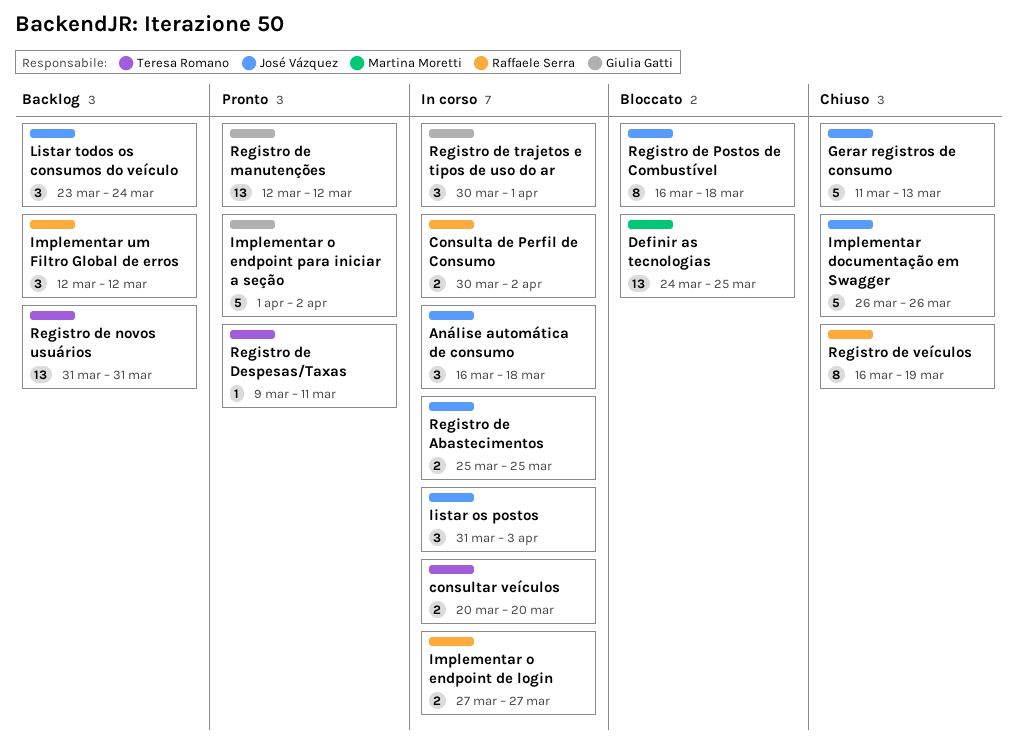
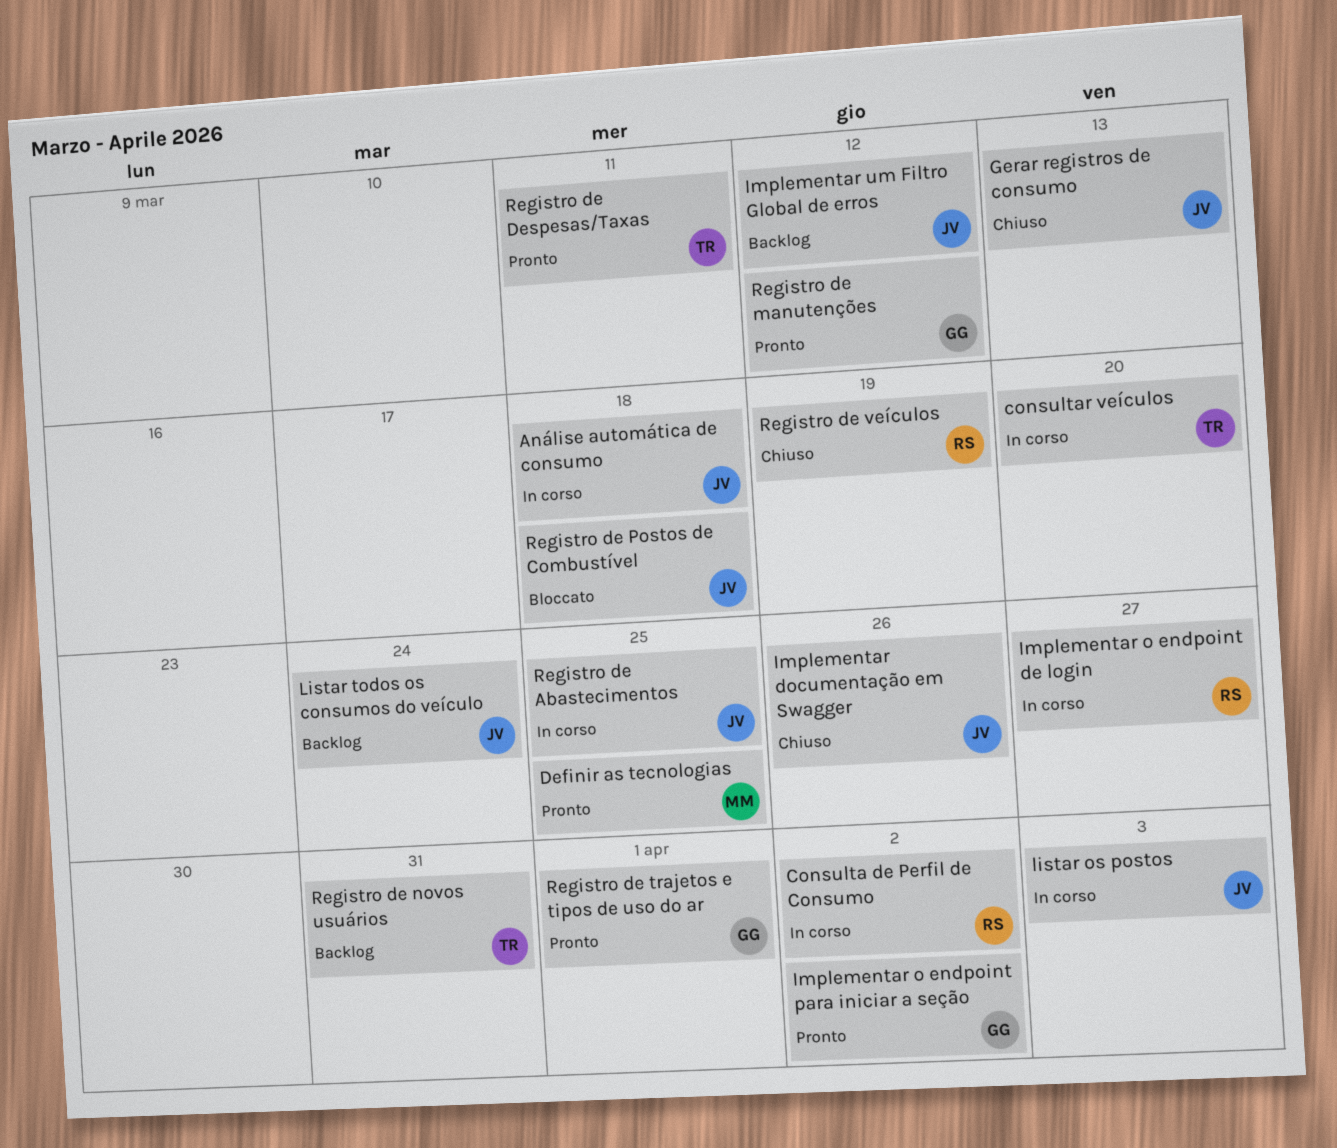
Definir as tecnologias, status: Bloccato -> Pronto
Implementar um Filtro Global de erros, owner: Raffaele Serra -> José Vázquez
Registro de trajetos e tipos de uso do ar, status: In corso -> Pronto

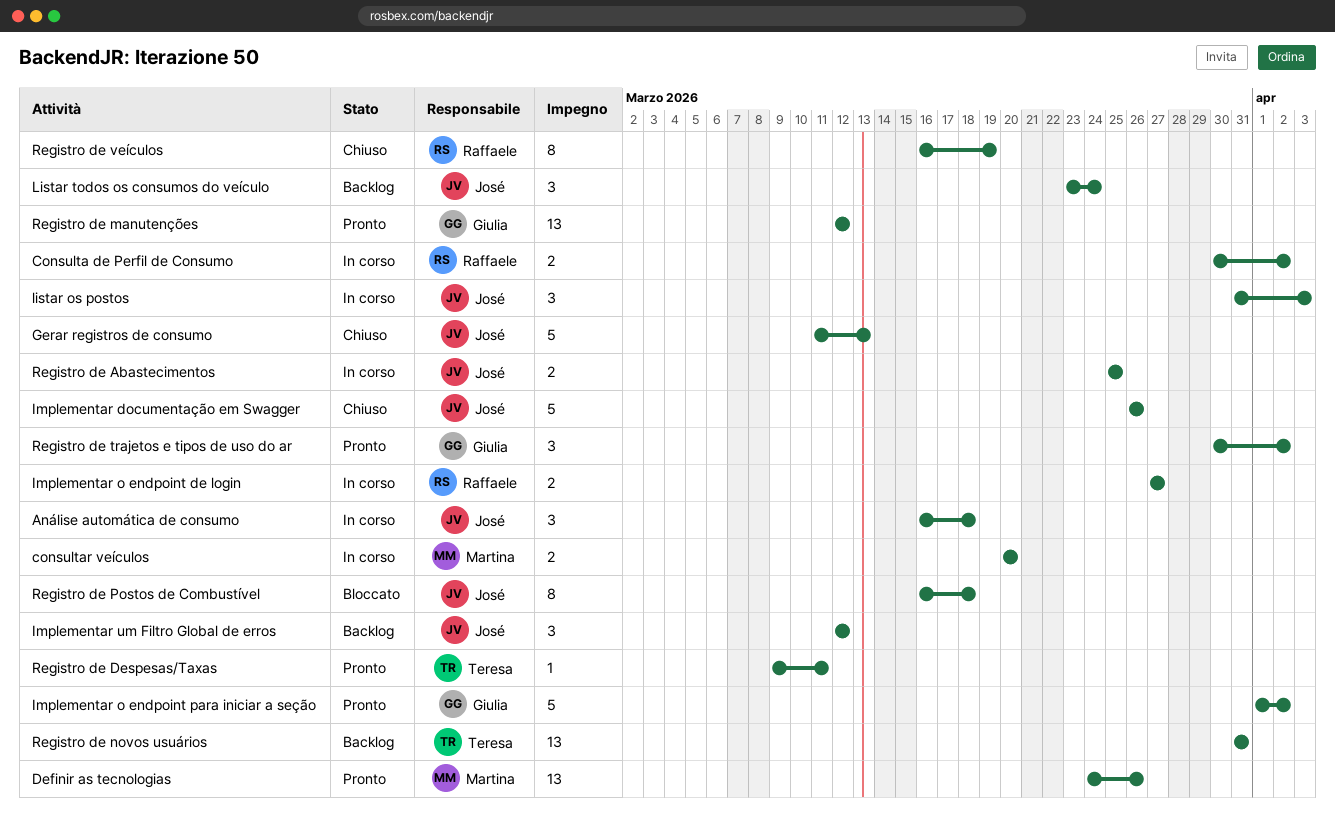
consultar veículos, owner: Teresa -> Martina
Definir as tecnologias, due: Mar 25 -> Mar 26
Registro de trajetos e tipos de uso do ar, due: Apr 1 -> Apr 2

